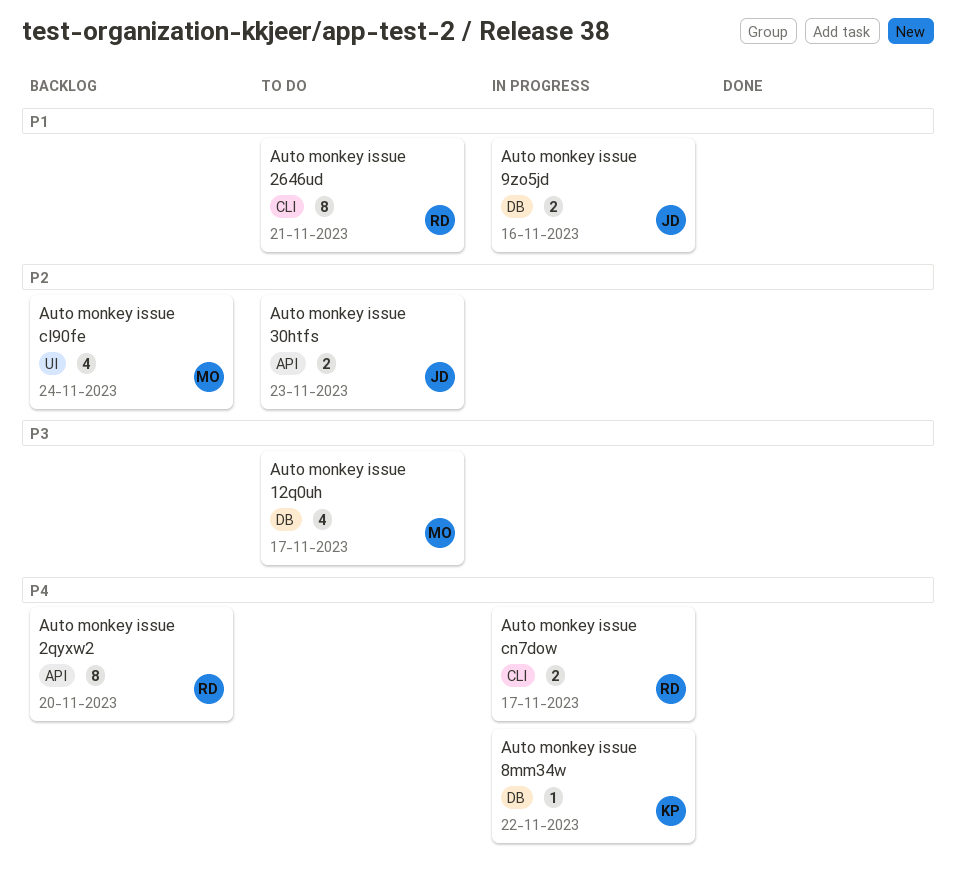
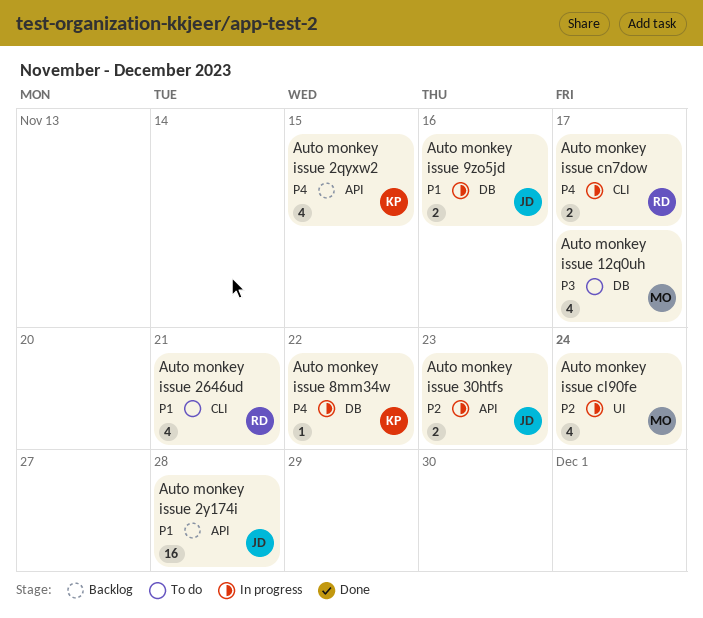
Auto monkey issue 2646ud, estimate: 8 -> 4
Auto monkey issue 2qyxw2, owner: RD -> KP
Auto monkey issue 2qyxw2, estimate: 8 -> 4
Auto monkey issue 2qyxw2, due: Nov 20 -> Nov 15
Auto monkey issue 2y174i: none -> present
Auto monkey issue 30htfs, status: To do -> In progress
Auto monkey issue cl90fe, status: Backlog -> In progress

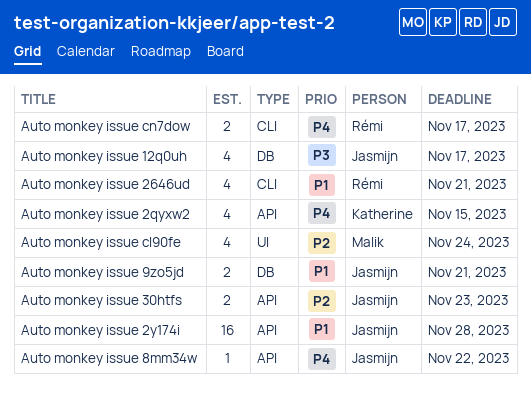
Auto monkey issue 12q0uh, owner: Malik -> Jasmijn
Auto monkey issue 8mm34w, owner: Katherine -> Jasmijn
Auto monkey issue 8mm34w, label: DB -> API
Auto monkey issue 9zo5jd, due: Nov 16 -> Nov 21

